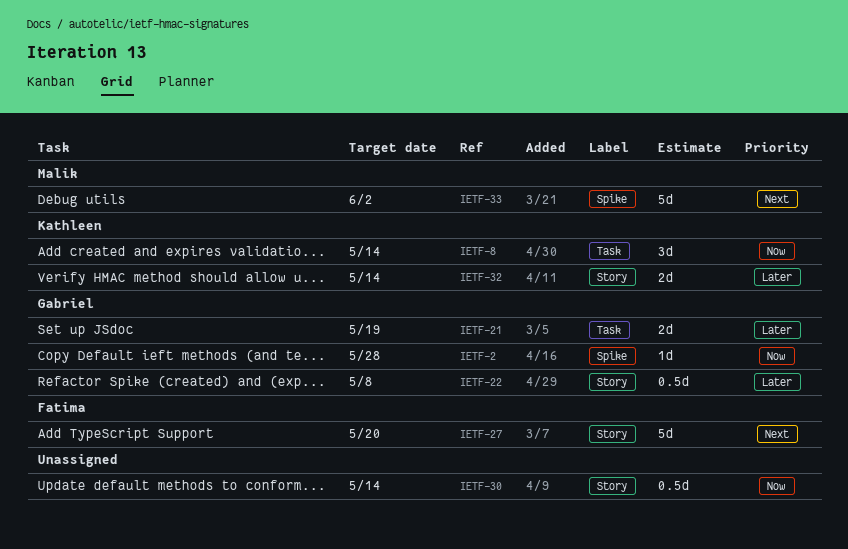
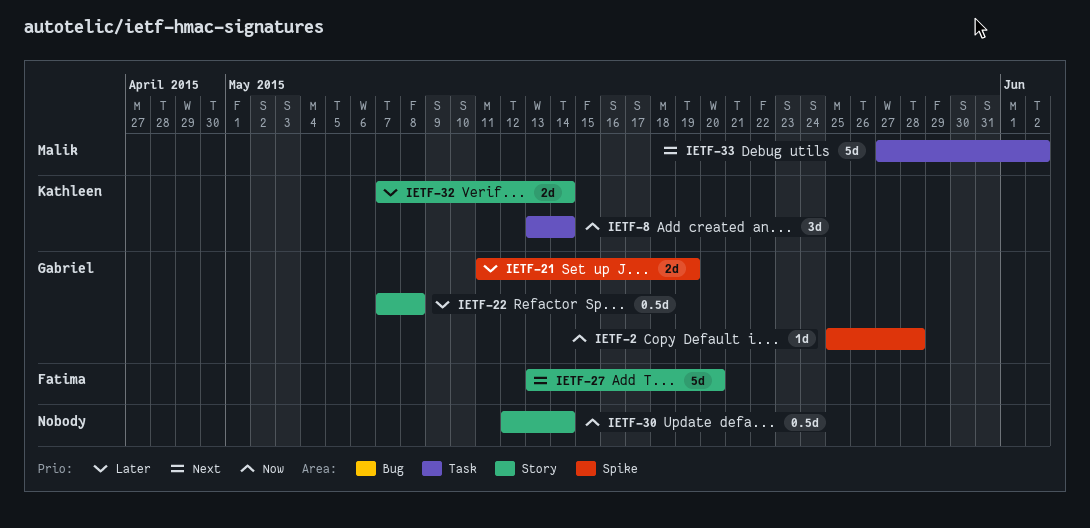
IETF-21, label: Task -> Spike
IETF-33, label: Spike -> Task

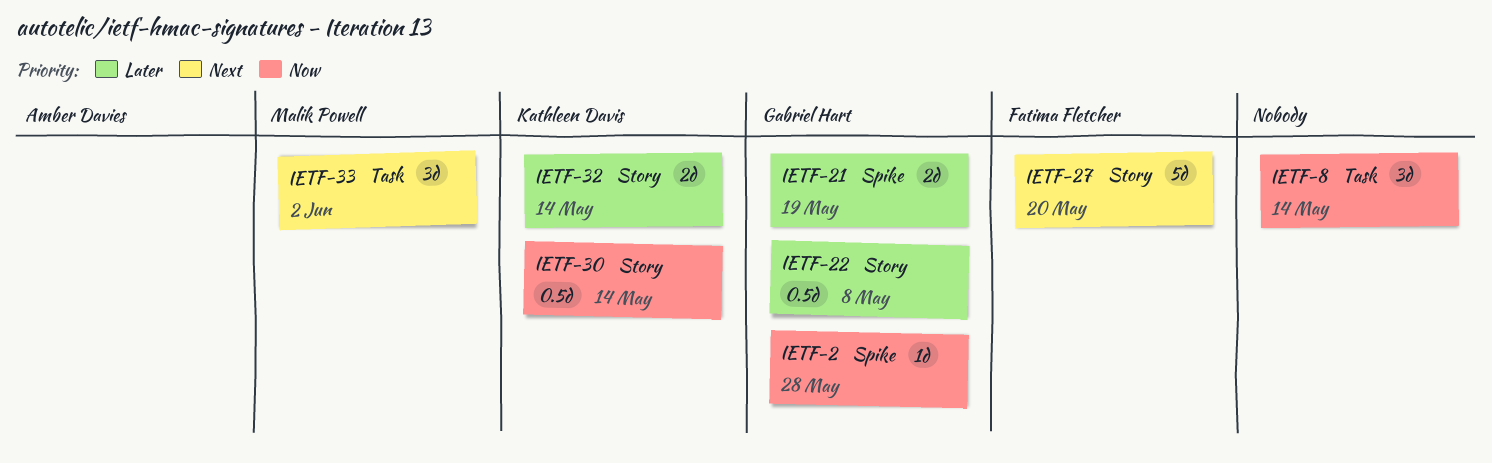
IETF-8, owner: Kathleen Davis -> none
IETF-30, owner: none -> Kathleen Davis
IETF-33, estimate: 5d -> 3d

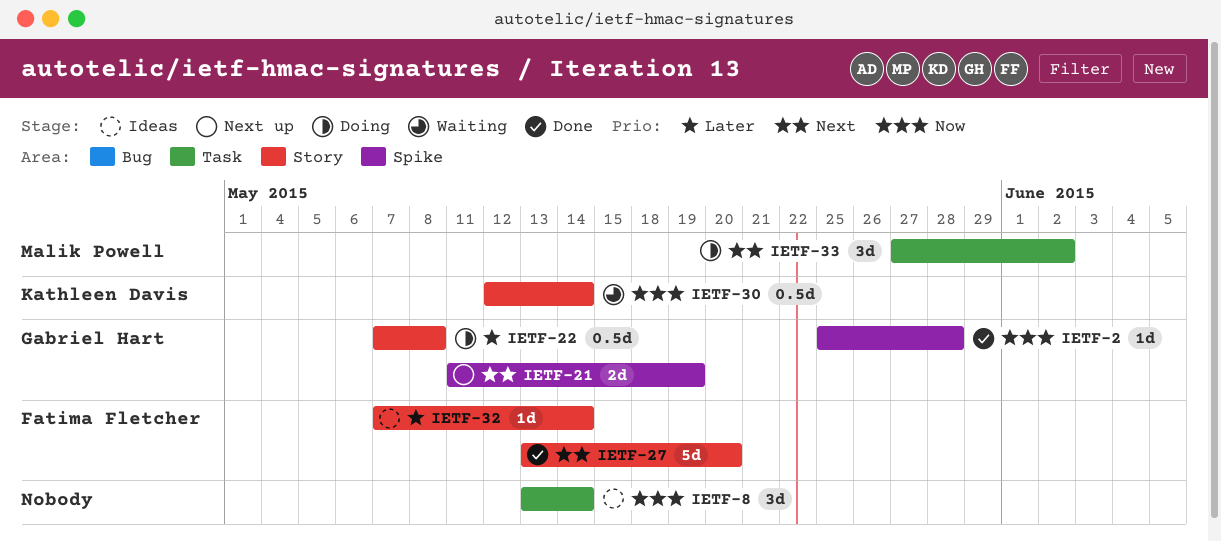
IETF-21, priority: Later -> Next
IETF-32, owner: Kathleen Davis -> Fatima Fletcher
IETF-32, estimate: 2d -> 1d

